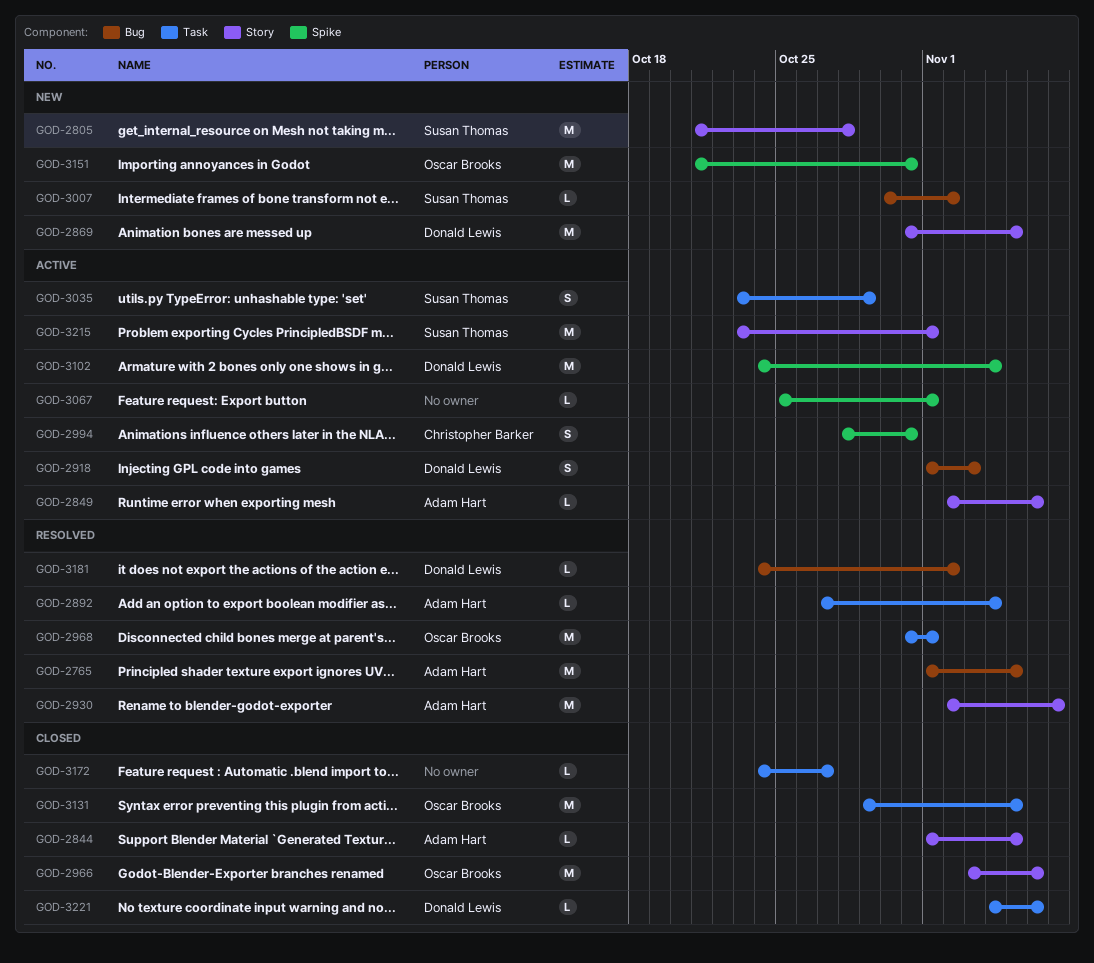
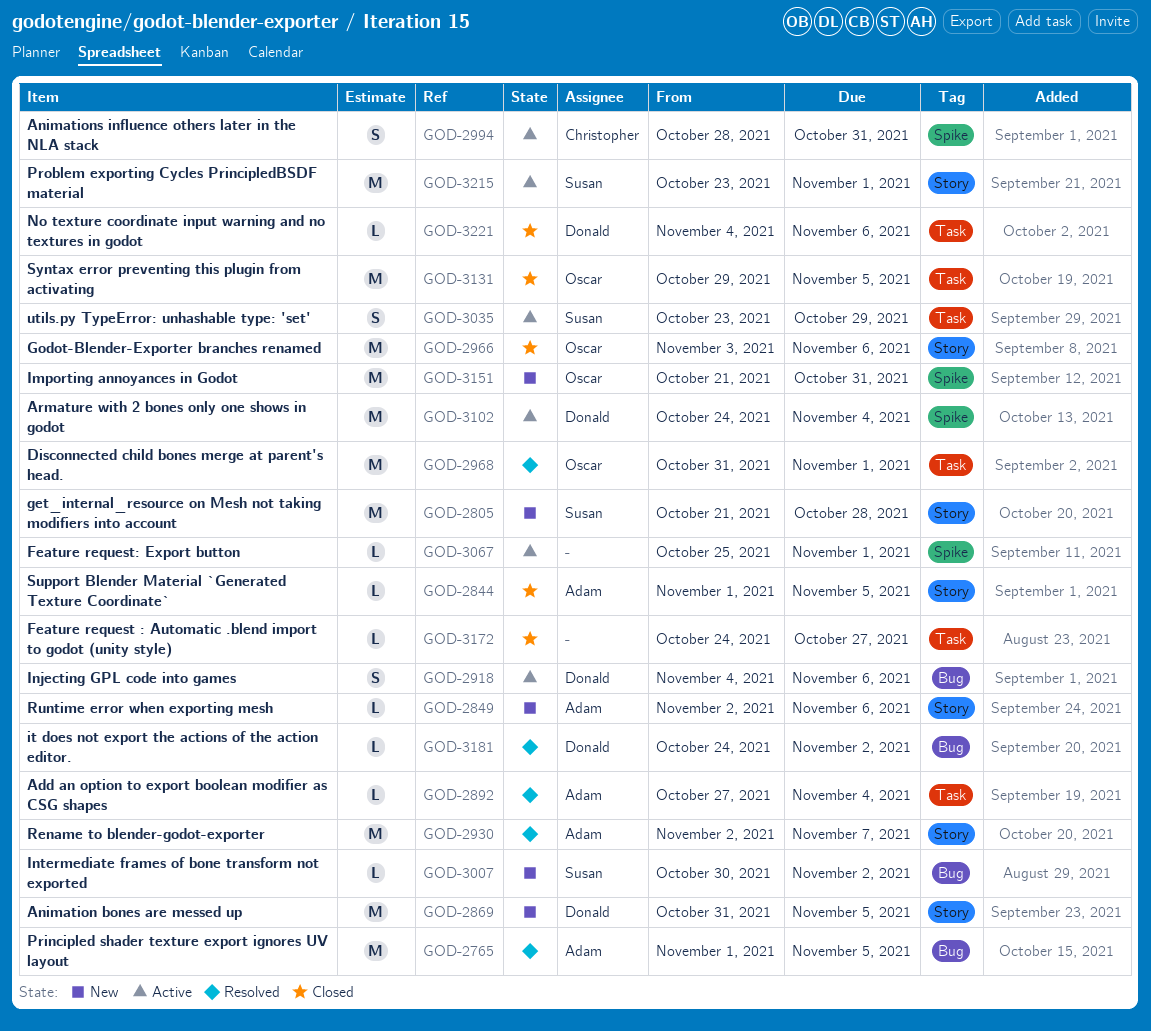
GOD-2849, status: Active -> New
GOD-2918, start: Nov 1 -> Nov 4
GOD-2918, due: Nov 3 -> Nov 6

